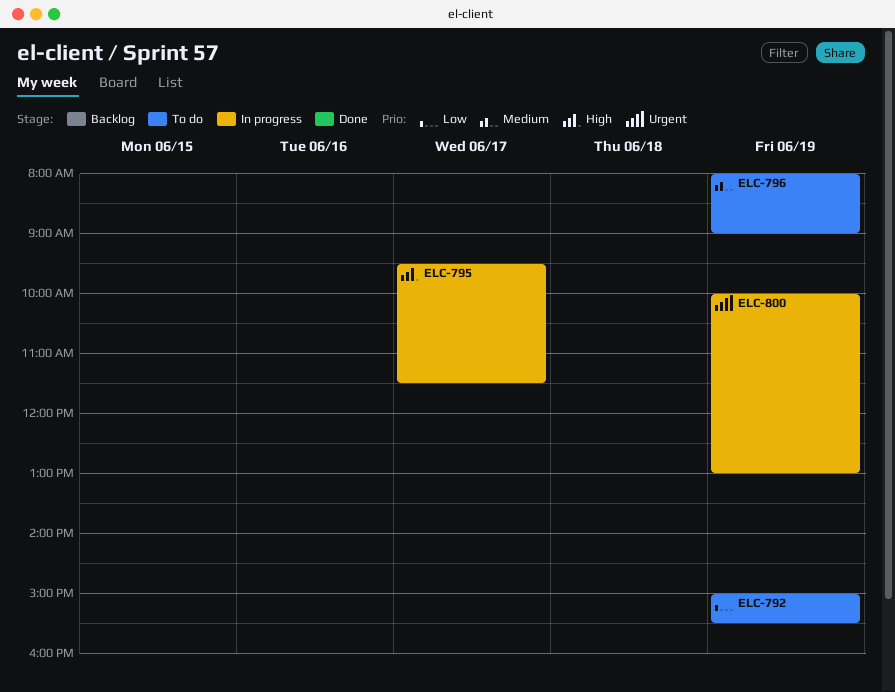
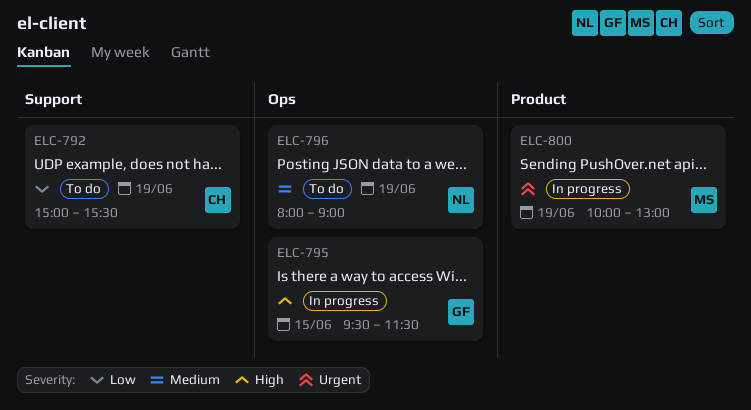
ELC-795, day: Jun 17 -> Jun 15

